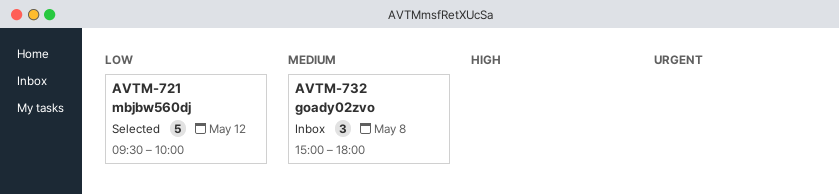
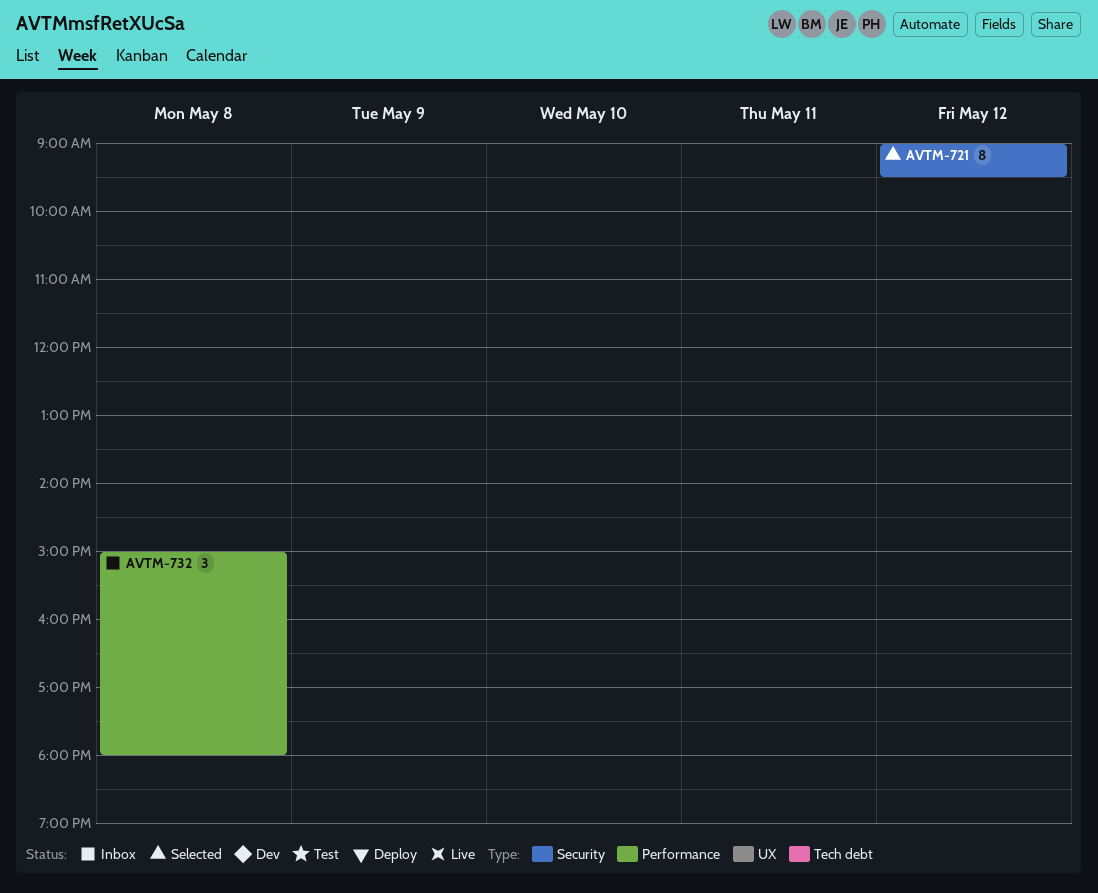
AVTM-721, estimate: 5 -> 8
AVTM-721, begins: 09:30 -> 09:00
AVTM-721, ends: 10:00 -> 09:30

